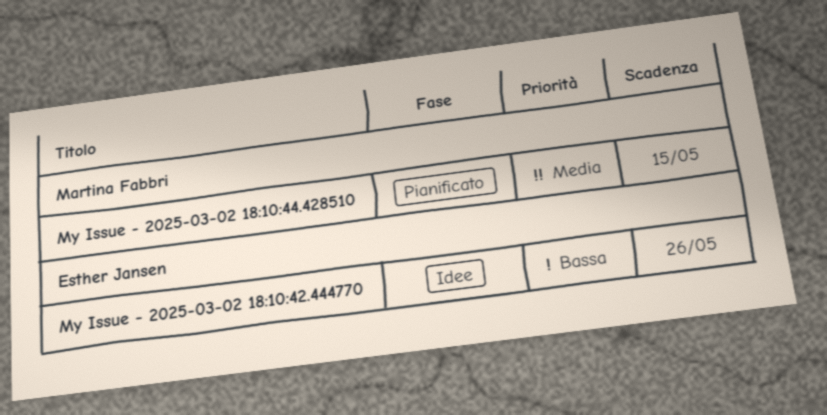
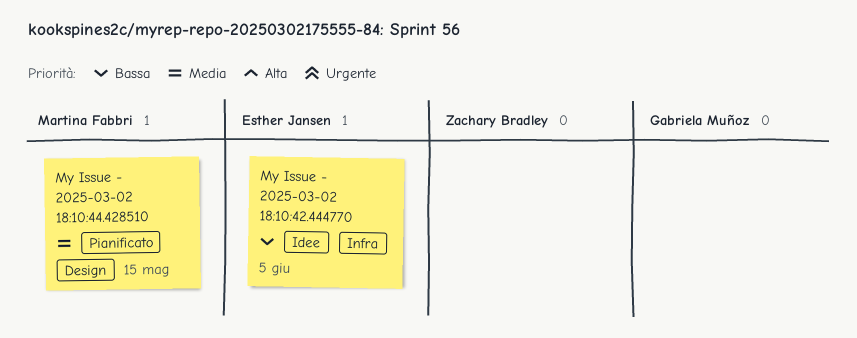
My Issue - 2025-03-02 18:10:42.444770, due: May 26 -> Jun 5

